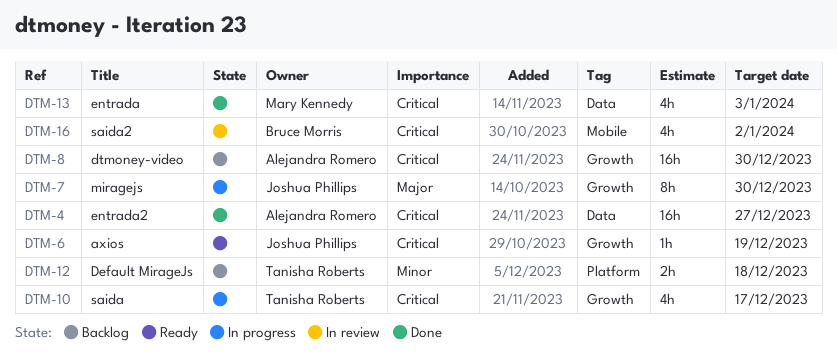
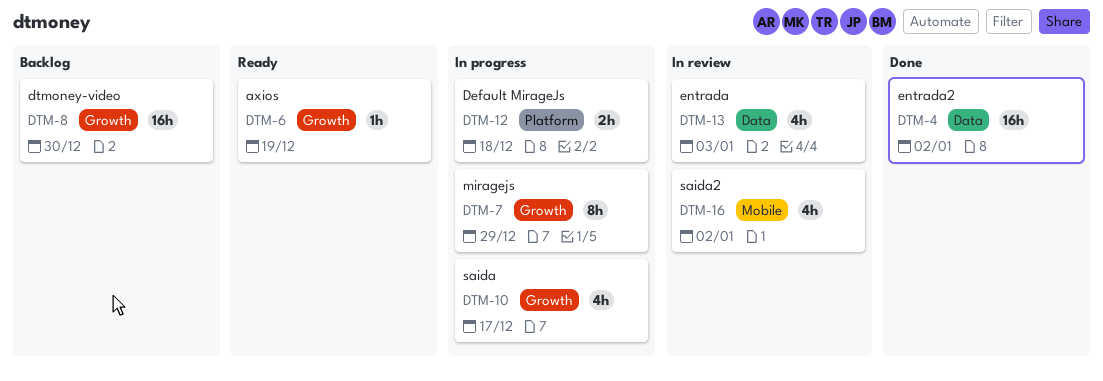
DTM-4, due: Dec 27 -> Jan 2
DTM-7, due: Dec 30 -> Dec 29
DTM-12, status: Backlog -> In progress
DTM-13, status: Done -> In review

